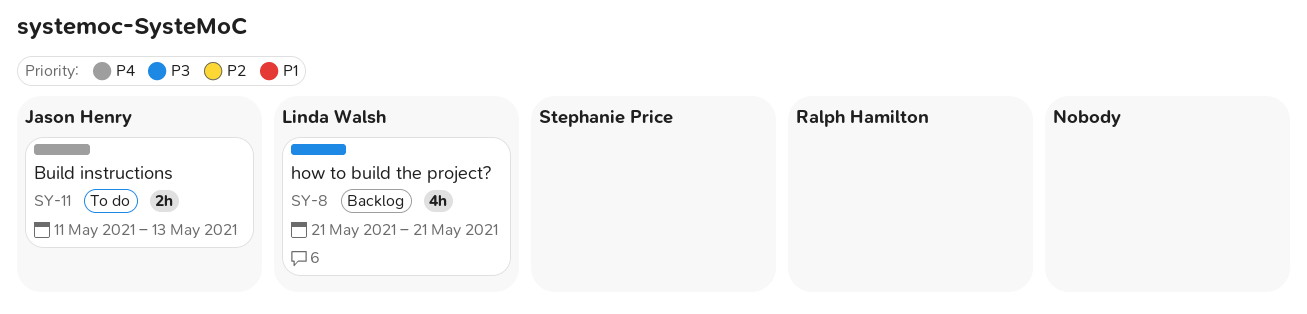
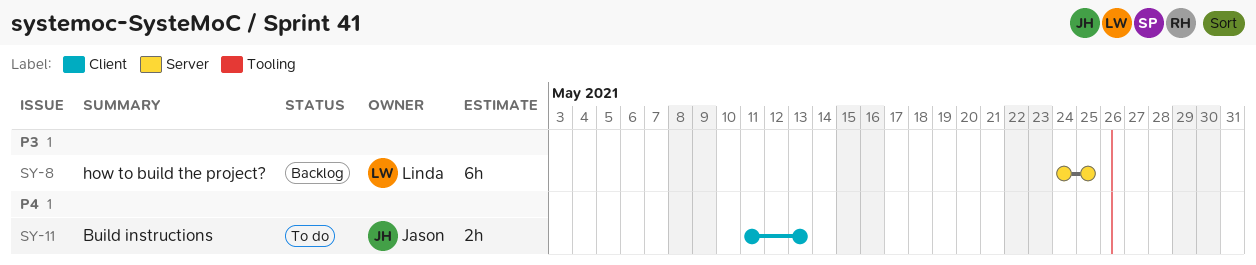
SY-8, estimate: 4h -> 6h
SY-8, start: May 21 -> May 24
SY-8, due: May 21 -> May 25

